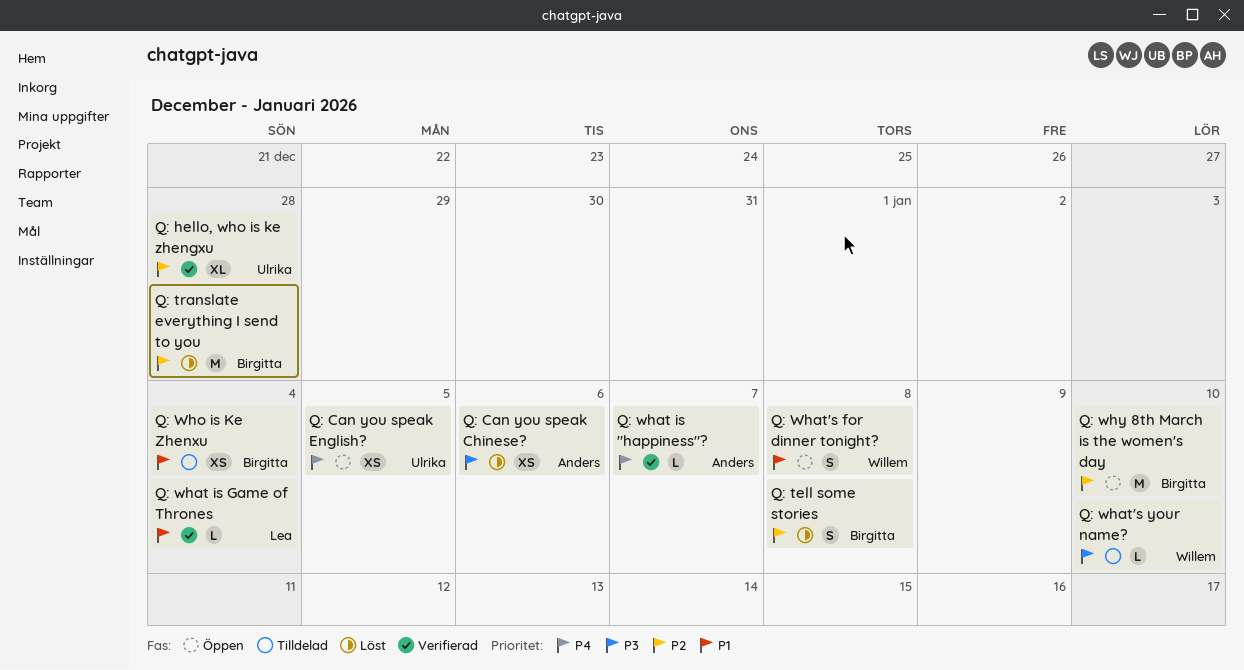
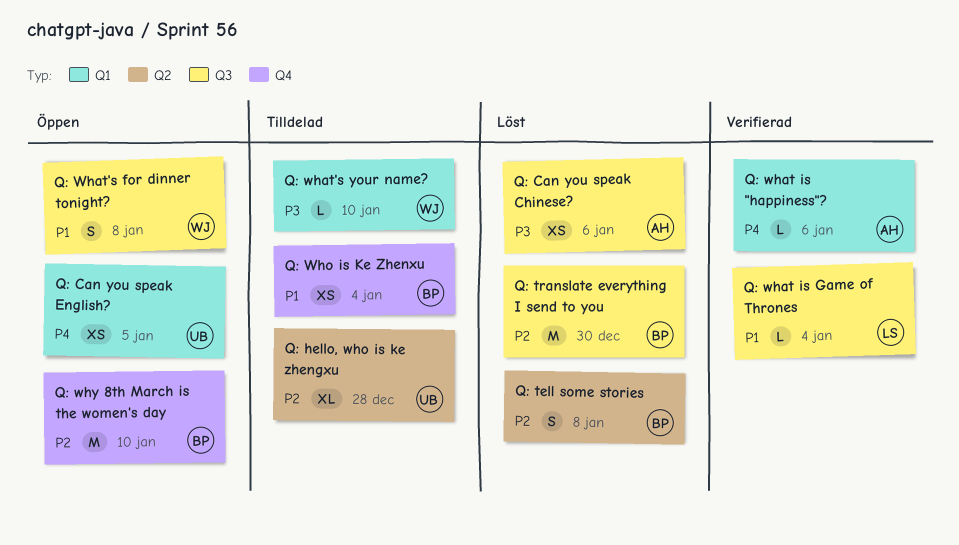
Q: hello, who is ke zhengxu, status: Verifierad -> Tilldelad
Q: translate everything I send to you, due: Dec 28 -> Dec 30
Q: what is "happiness"?, due: Jan 7 -> Jan 6

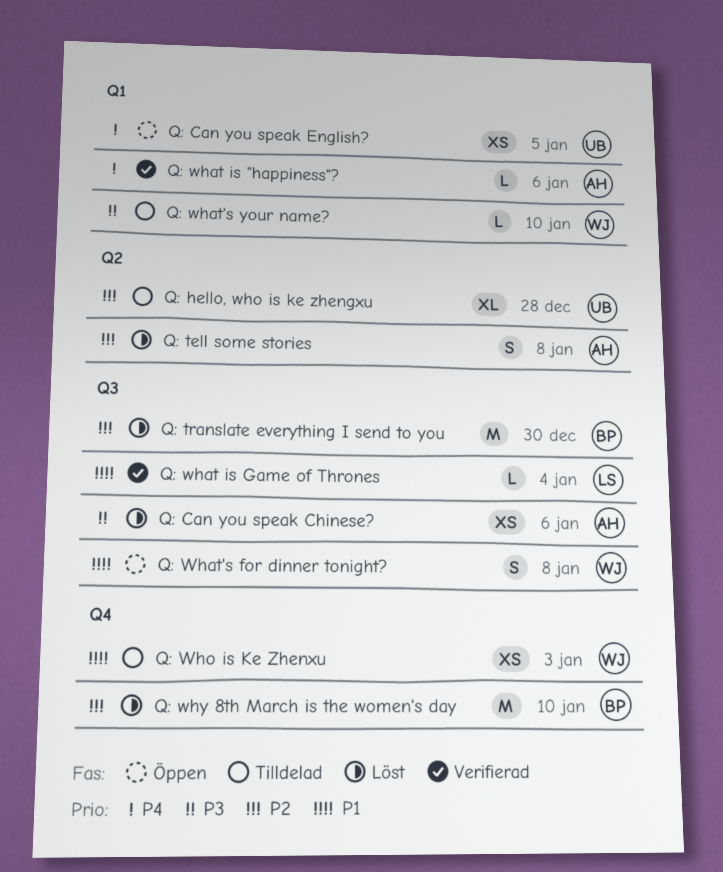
Q: tell some stories, owner: BP -> AH
Q: Who is Ke Zhenxu, owner: BP -> WJ
Q: Who is Ke Zhenxu, due: Jan 4 -> Jan 3
Q: why 8th March is the women's day, status: Öppen -> Löst

